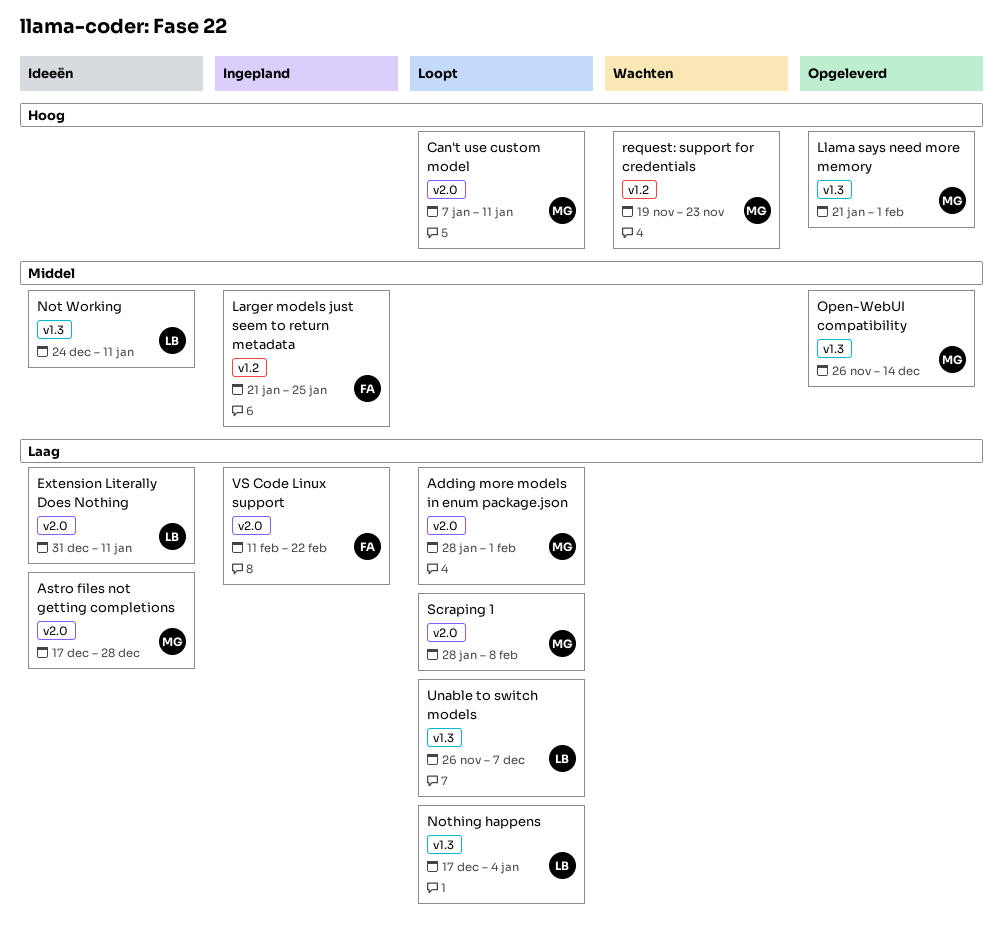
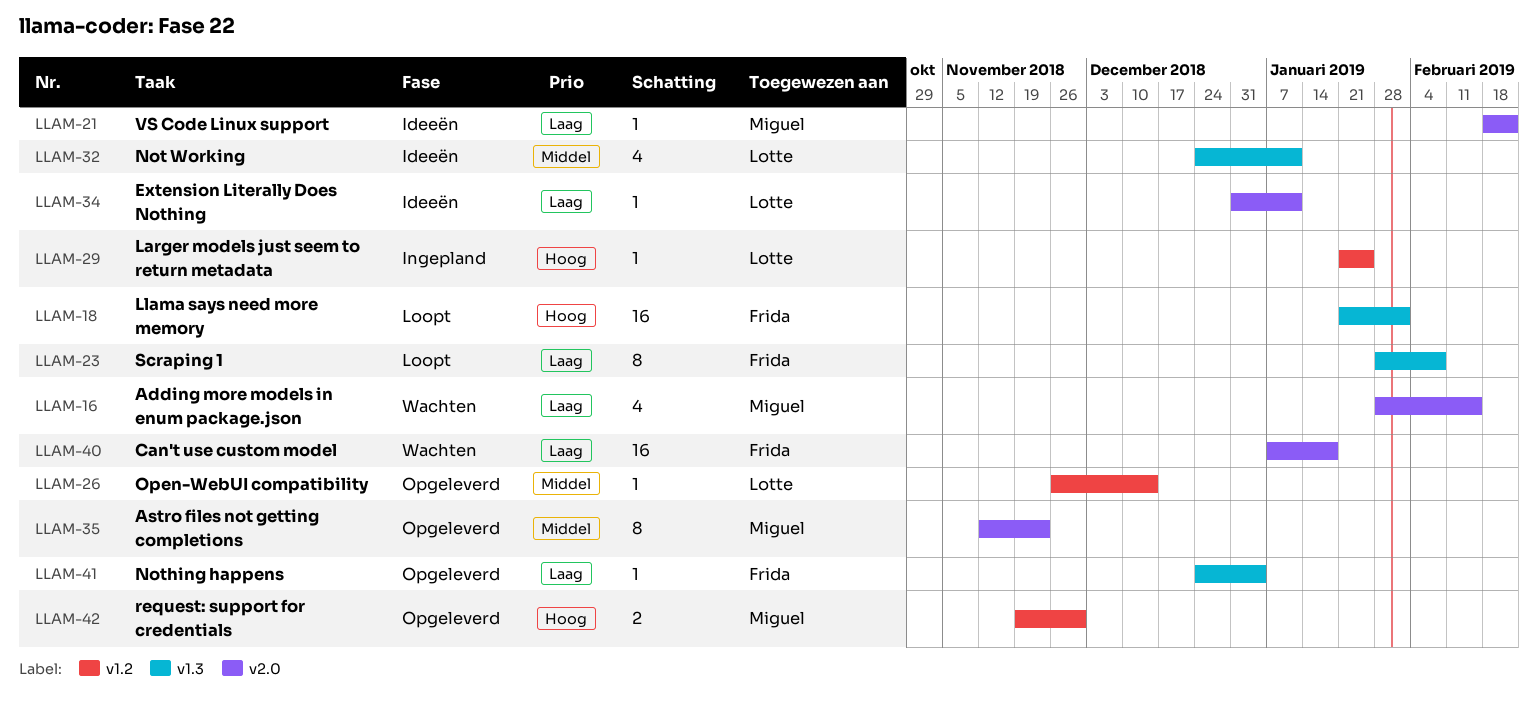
Adding more models in enum package.json, status: Loopt -> Wachten
Adding more models in enum package.json, due: Feb 1 -> Feb 15
Astro files not getting completions, status: Ideeën -> Opgeleverd
Astro files not getting completions, priority: Laag -> Middel
Astro files not getting completions, start: Dec 17 -> Nov 12
Astro files not getting completions, due: Dec 28 -> Nov 23
Can't use custom model, status: Loopt -> Wachten
Can't use custom model, owner: Miguel -> Frida
Can't use custom model, priority: Hoog -> Laag
Can't use custom model, due: Jan 11 -> Jan 18
Larger models just seem to return metadata, owner: Frida -> Lotte
Larger models just seem to return metadata, priority: Middel -> Hoog
Llama says need more memory, status: Opgeleverd -> Loopt
Llama says need more memory, owner: Miguel -> Frida
Nothing happens, status: Loopt -> Opgeleverd
Nothing happens, owner: Lotte -> Frida
Nothing happens, start: Dec 17 -> Dec 24
Open-WebUI compatibility, owner: Miguel -> Lotte
Open-WebUI compatibility, label: v1.3 -> v1.2
request: support for credentials, status: Wachten -> Opgeleverd
request: support for credentials, due: Nov 23 -> Nov 30
Scraping 1, owner: Miguel -> Frida
Scraping 1, label: v2.0 -> v1.3
Unable to switch models: present -> none
VS Code Linux support, status: Ingepland -> Ideeën
VS Code Linux support, owner: Frida -> Miguel
VS Code Linux support, start: Feb 11 -> Feb 18

